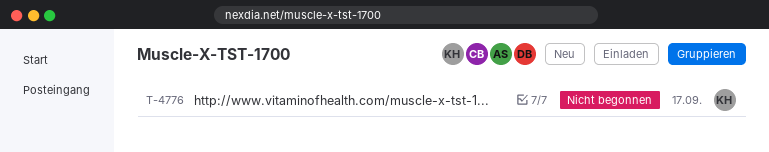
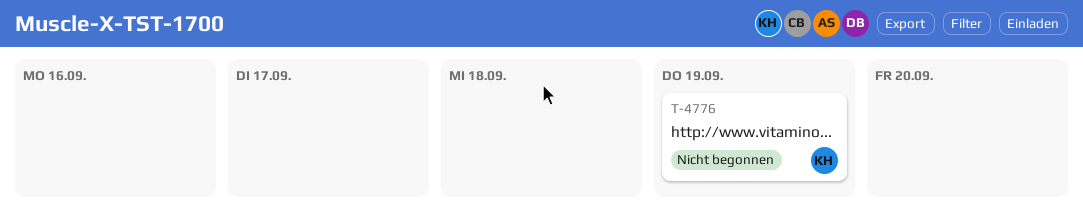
T-4776, due: Sep 17 -> Sep 19

